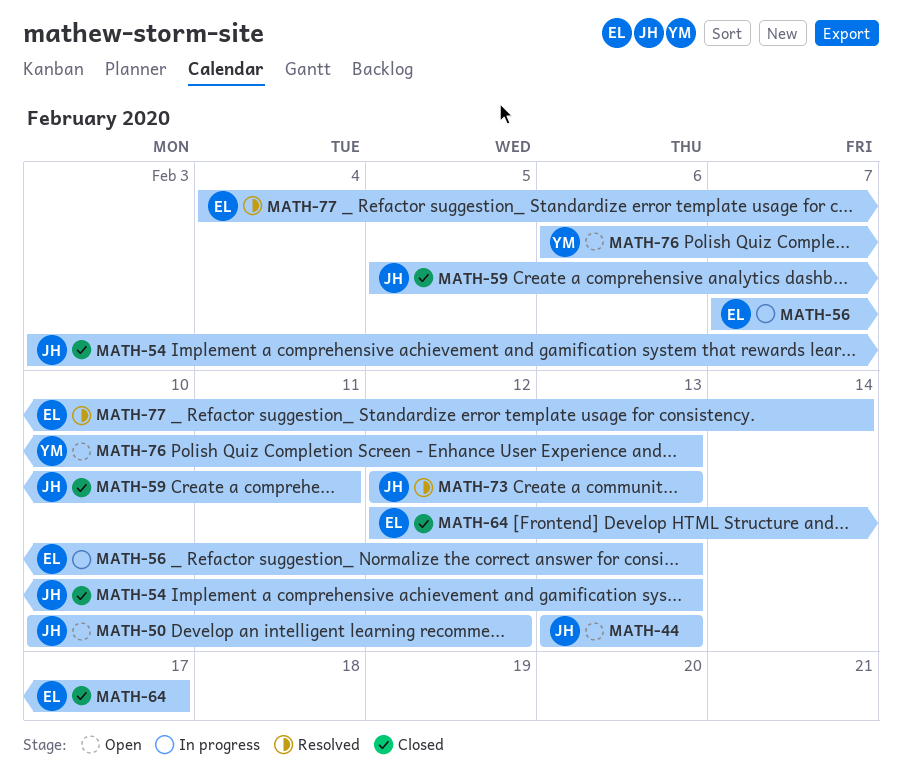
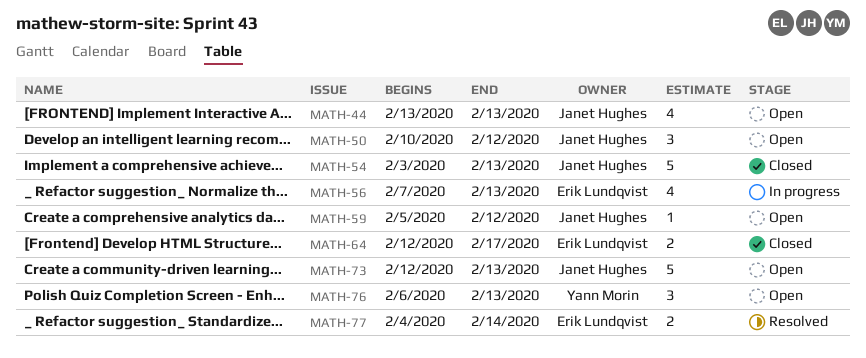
MATH-59, status: Closed -> Open
MATH-59, due: Feb 11 -> Feb 12
MATH-73, status: Resolved -> Open

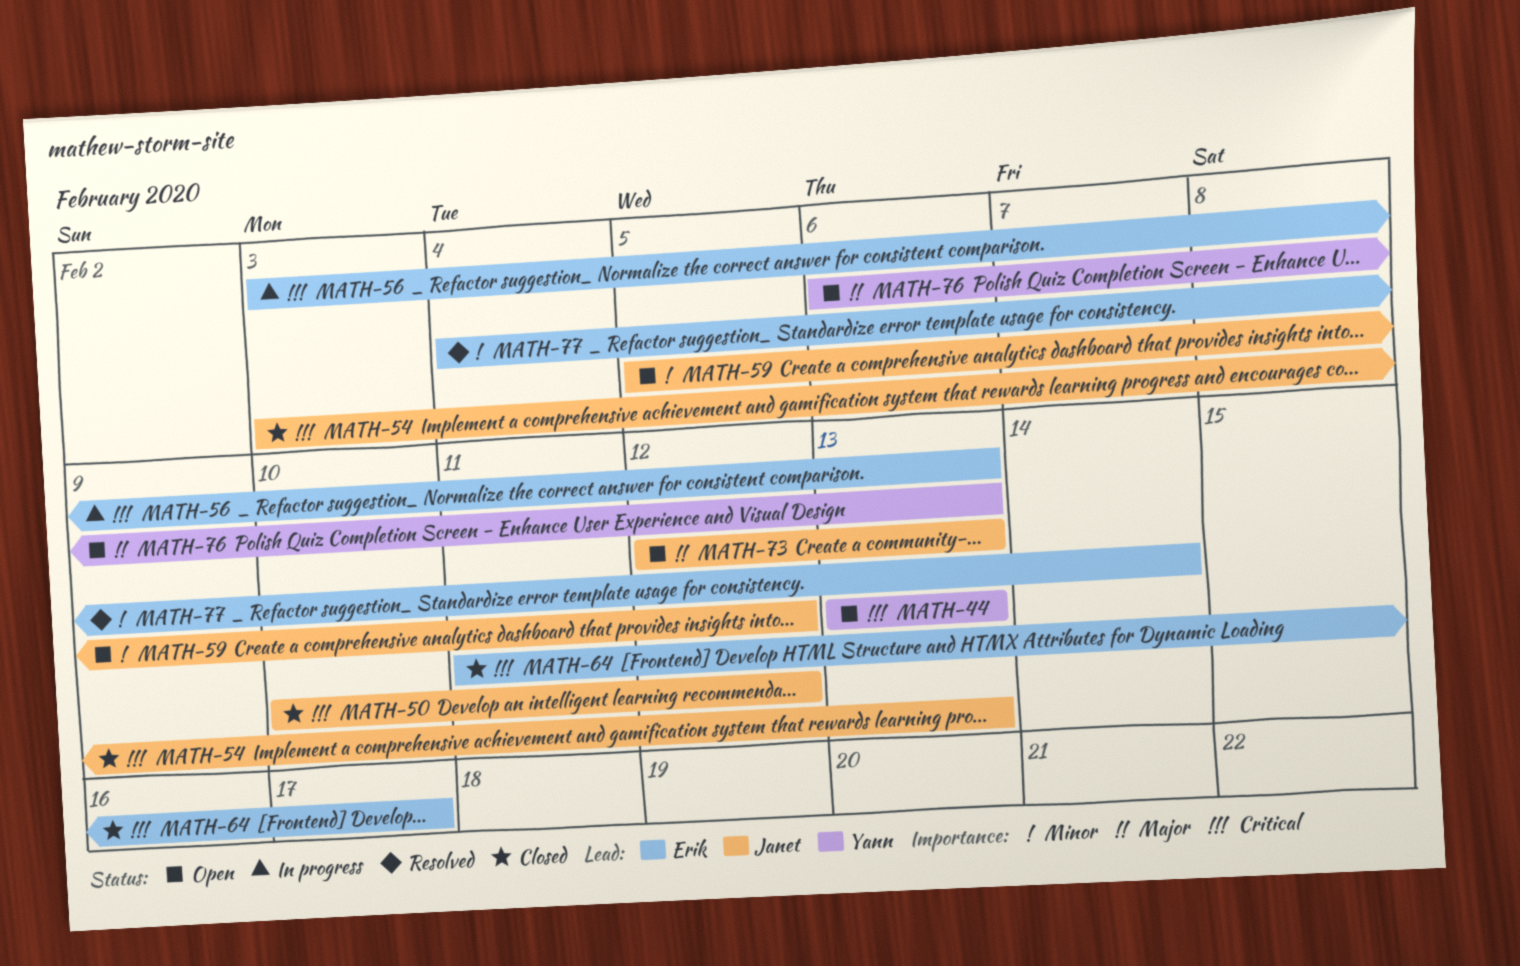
MATH-44, owner: Janet Hughes -> Yann Morin
MATH-50, status: Open -> Closed
MATH-56, start: Feb 7 -> Feb 3
MATH-64, start: Feb 12 -> Feb 11

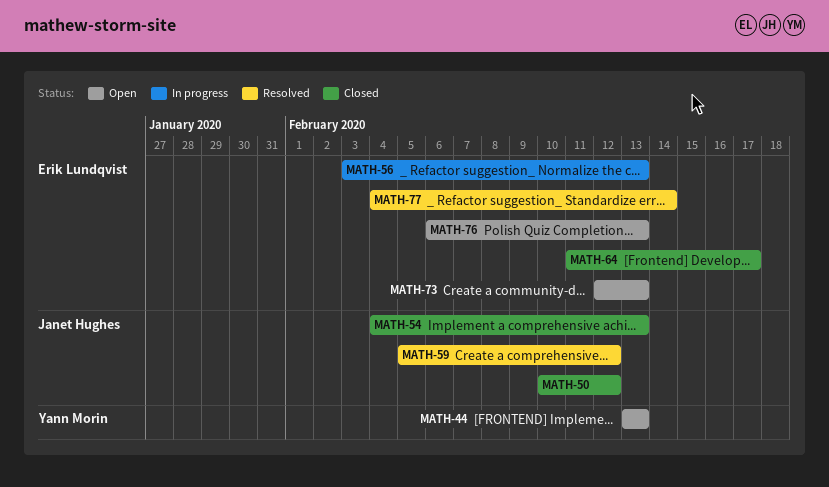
MATH-54, start: Feb 3 -> Feb 4
MATH-59, status: Open -> Resolved
MATH-73, owner: Janet Hughes -> Erik Lundqvist
MATH-76, owner: Yann Morin -> Erik Lundqvist

